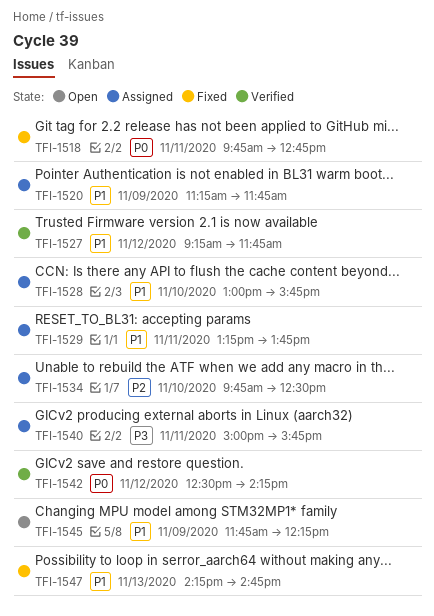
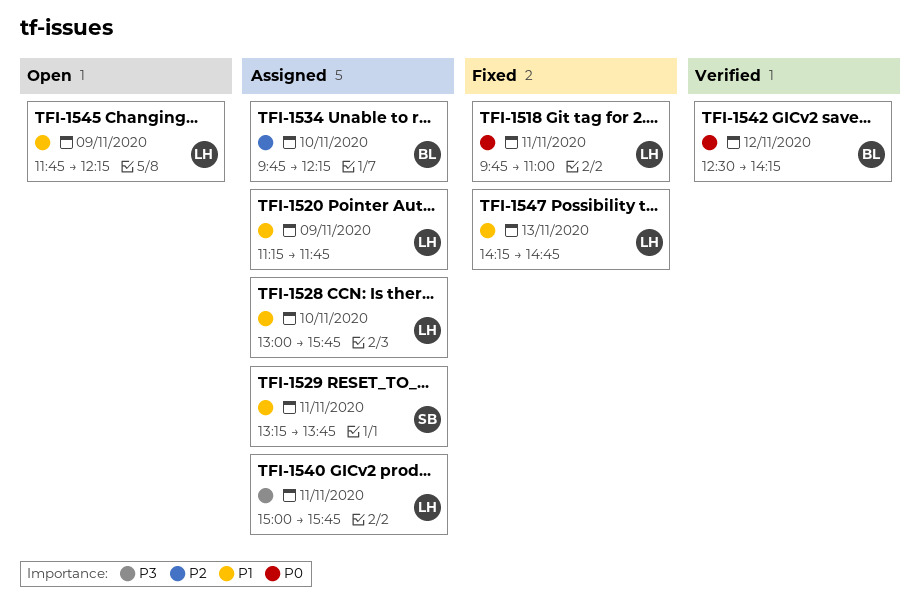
TFI-1518, ends: 12:45 -> 11:00
TFI-1527: present -> none
TFI-1534, ends: 12:30 -> 12:15

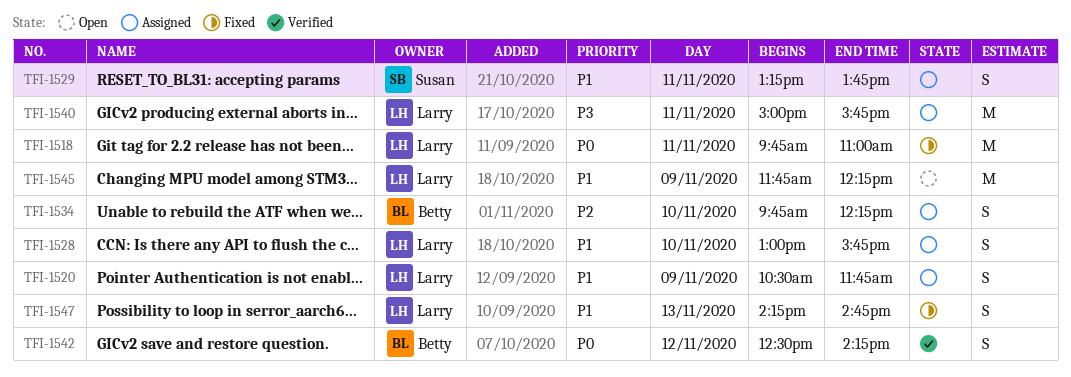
TFI-1520, begins: 11:15 -> 10:30

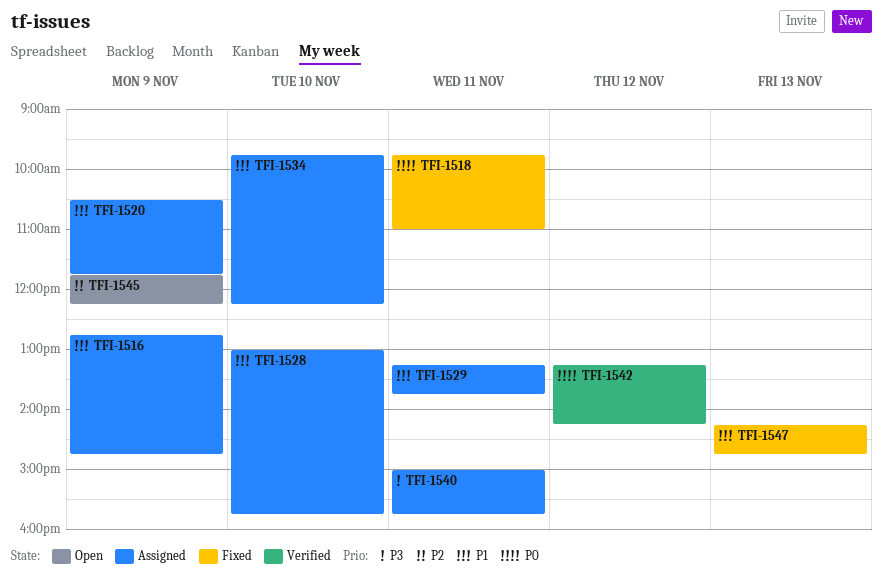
TFI-1516: none -> present
TFI-1534, priority: P2 -> P1
TFI-1542, begins: 12:30 -> 13:15
TFI-1545, priority: P1 -> P2

